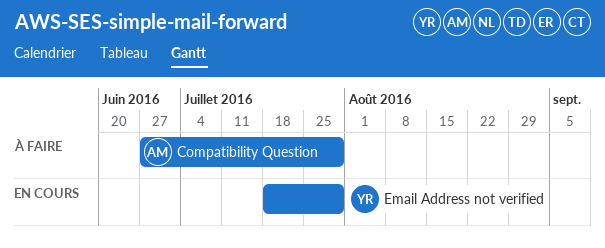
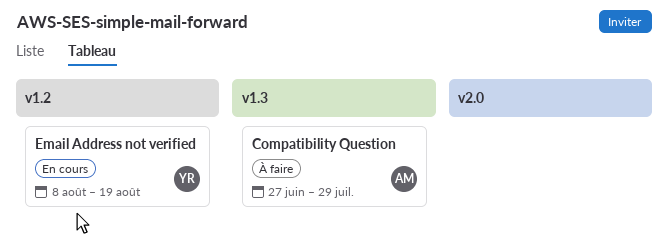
Email Address not verified, start: Jul 18 -> Aug 8
Email Address not verified, due: Jul 29 -> Aug 19

